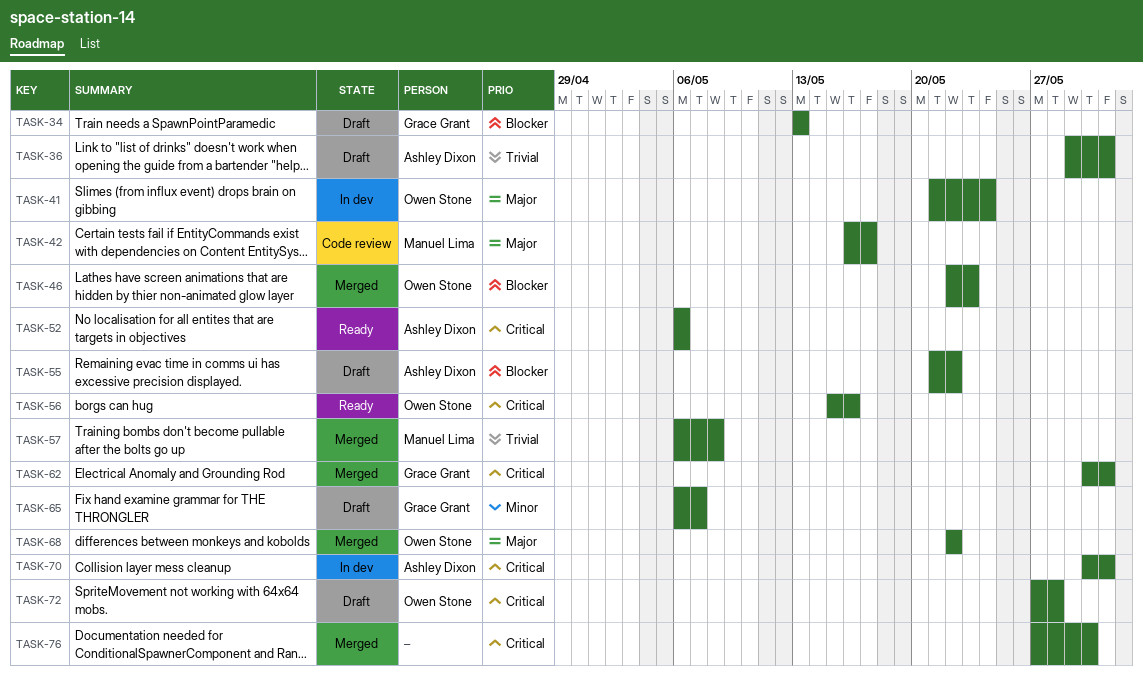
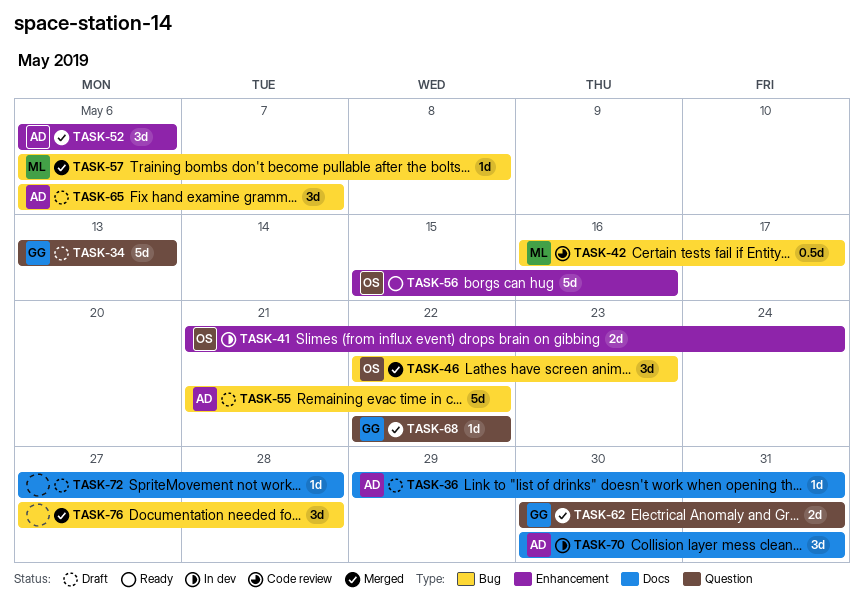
TASK-52, status: Ready -> Merged
TASK-65, owner: Grace Grant -> Ashley Dixon
TASK-68, owner: Owen Stone -> Grace Grant
TASK-72, owner: Owen Stone -> none
TASK-76, due: May 30 -> May 28

